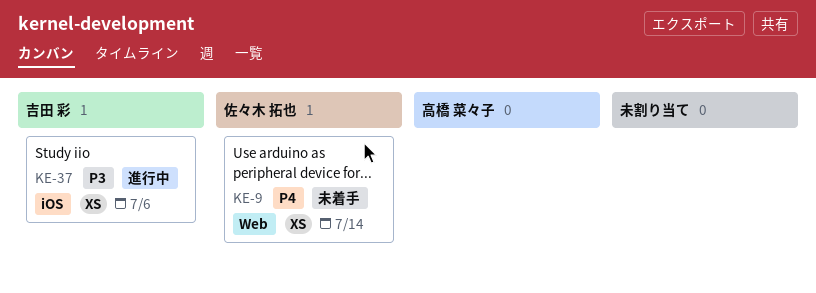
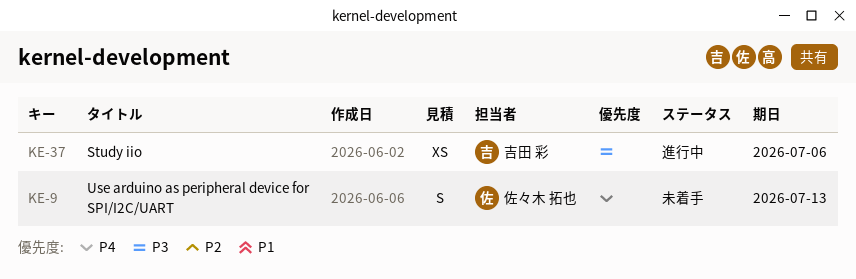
KE-9, estimate: XS -> S
KE-9, due: Jul 14 -> Jul 13

